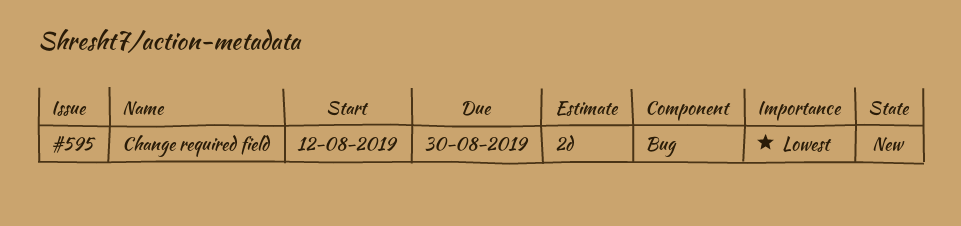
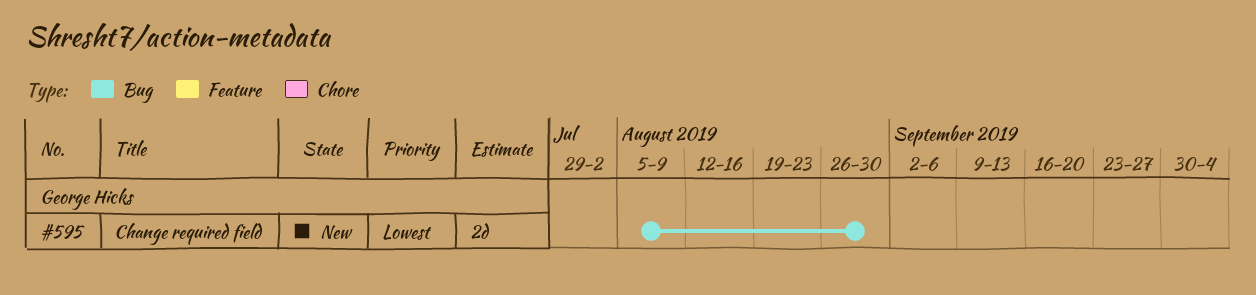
#595, start: Aug 12 -> Aug 5

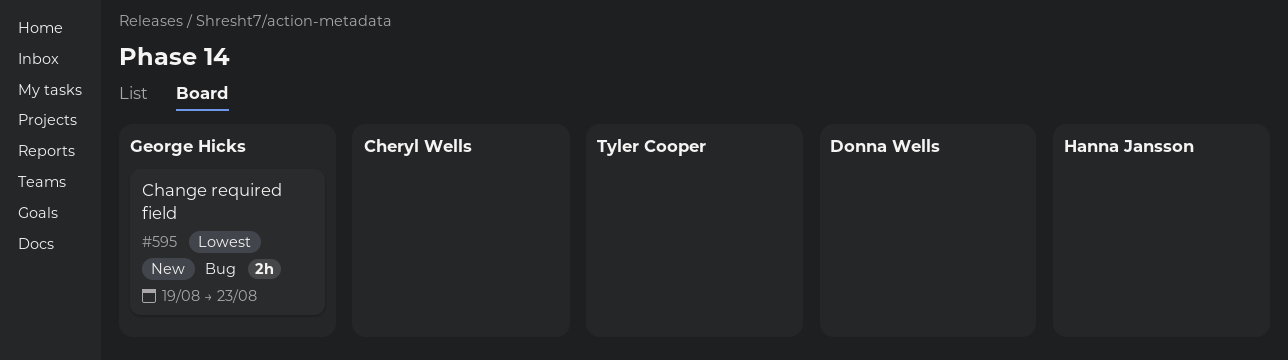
#595, estimate: 2d -> 2h
#595, start: Aug 5 -> Aug 19
#595, due: Aug 30 -> Aug 23

